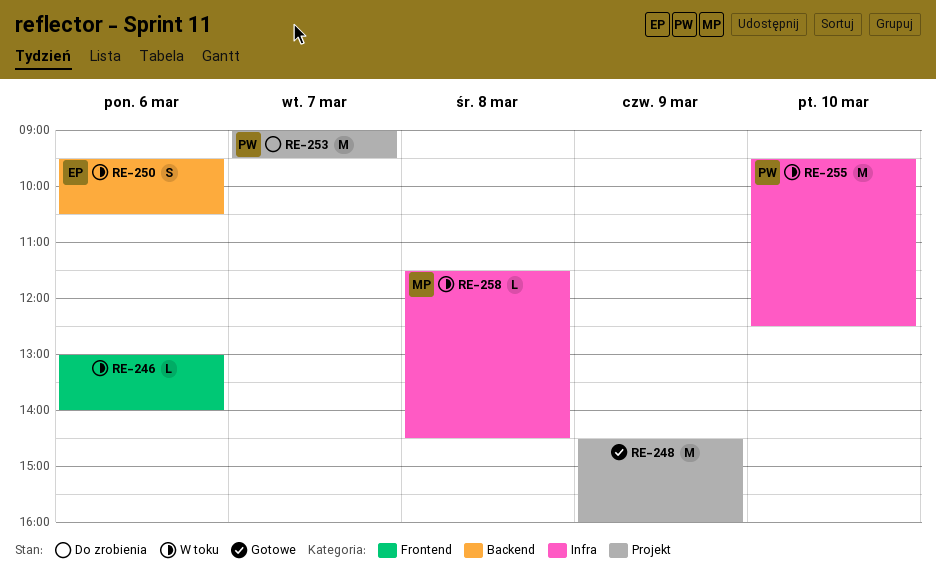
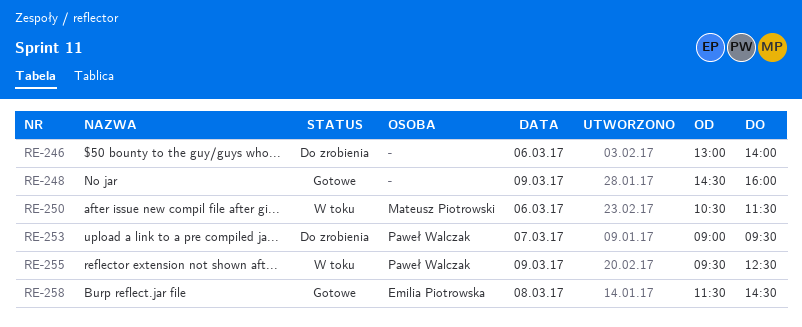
RE-246, status: W toku -> Do zrobienia
RE-250, owner: Emilia Piotrowska -> Mateusz Piotrowski
RE-250, begins: 09:30 -> 10:30
RE-250, ends: 10:30 -> 11:30
RE-255, day: Mar 10 -> Mar 9
RE-258, status: W toku -> Gotowe
RE-258, owner: Mateusz Piotrowski -> Emilia Piotrowska

